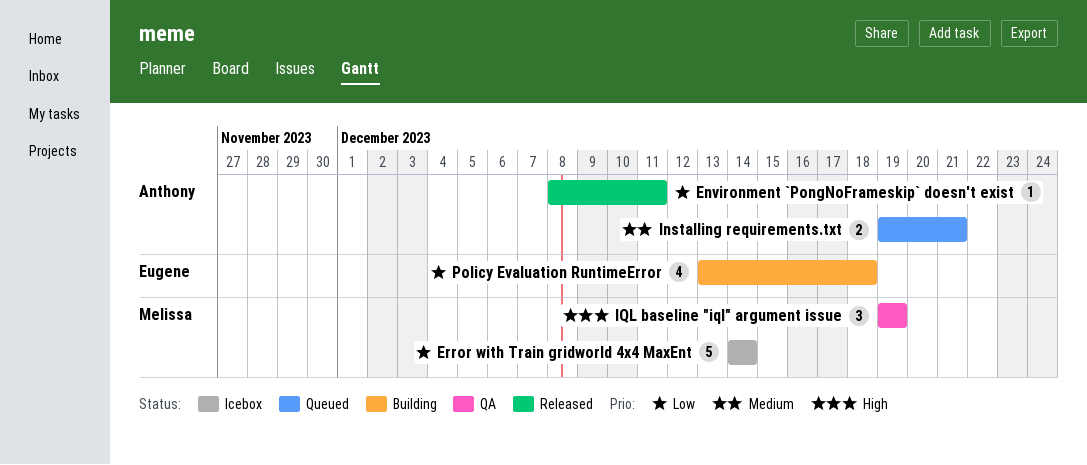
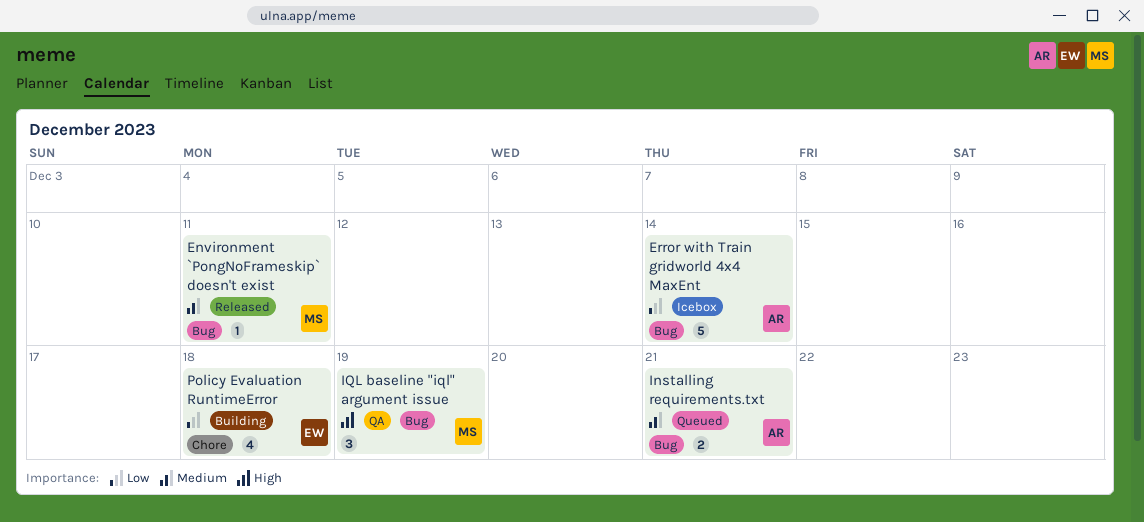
Environment `PongNoFrameskip` doesn't exist, owner: Anthony -> Melissa
Environment `PongNoFrameskip` doesn't exist, priority: Low -> Medium
Error with Train gridworld 4x4 MaxEnt, owner: Melissa -> Anthony

